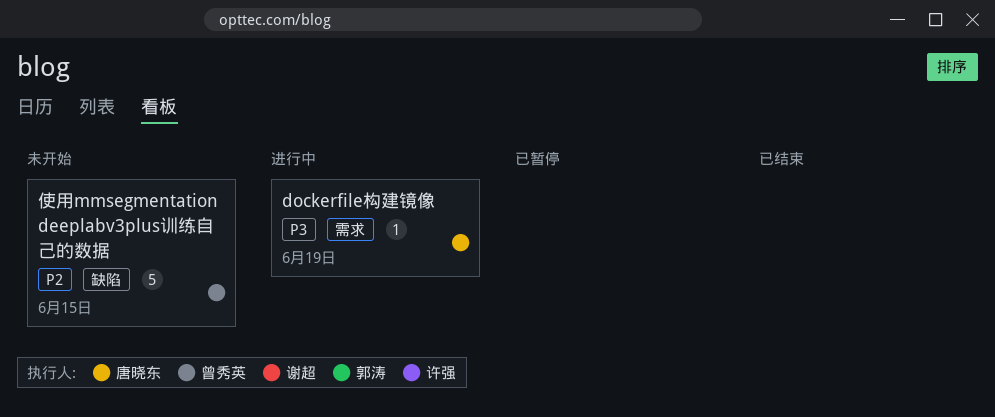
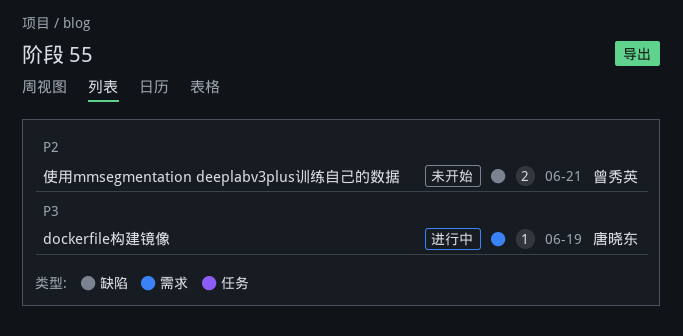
使用mmsegmentation deeplabv3plus训练自己的数据, estimate: 5 -> 2
使用mmsegmentation deeplabv3plus训练自己的数据, due: Jun 15 -> Jun 21

